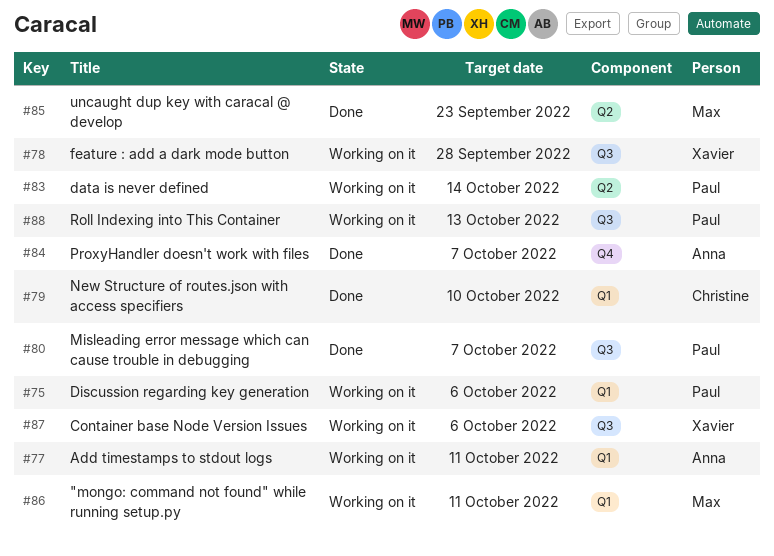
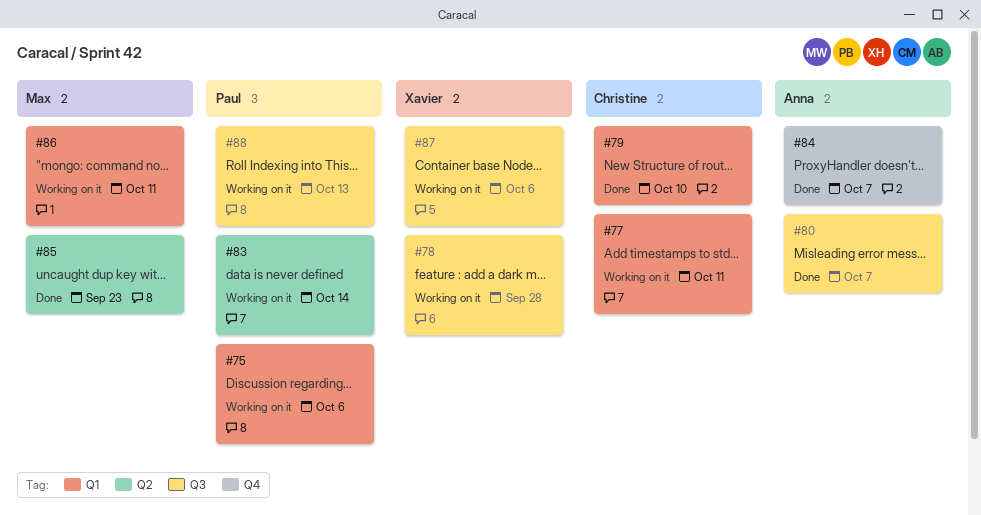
#77, owner: Anna -> Christine
#80, owner: Paul -> Anna

